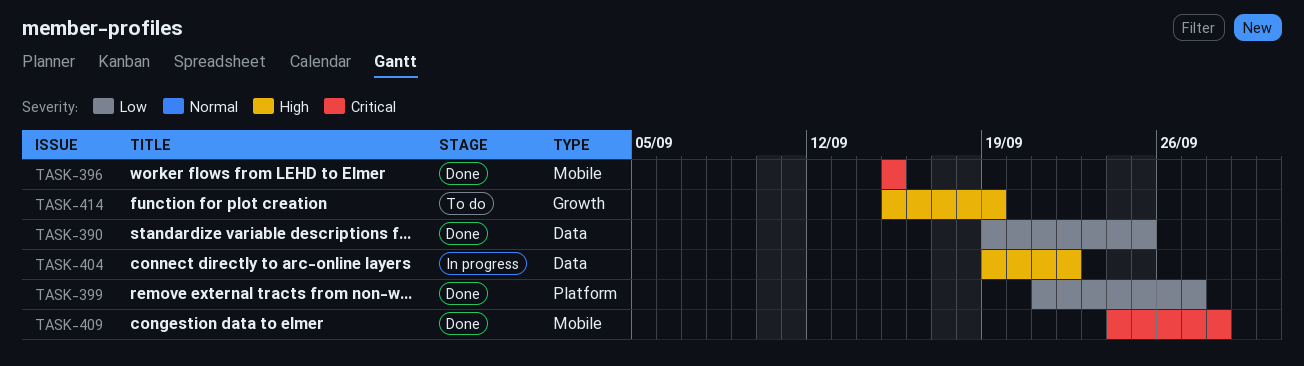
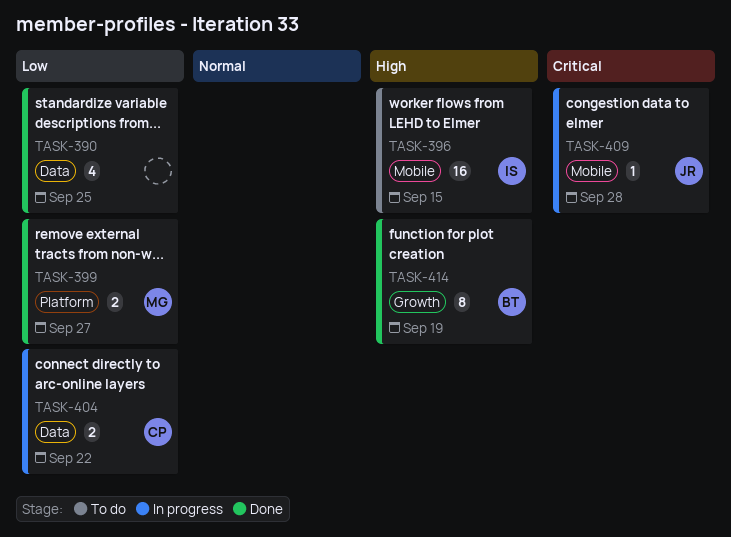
TASK-396, status: Done -> To do
TASK-396, priority: Critical -> High
TASK-404, priority: High -> Low
TASK-409, status: Done -> In progress
TASK-414, status: To do -> Done

